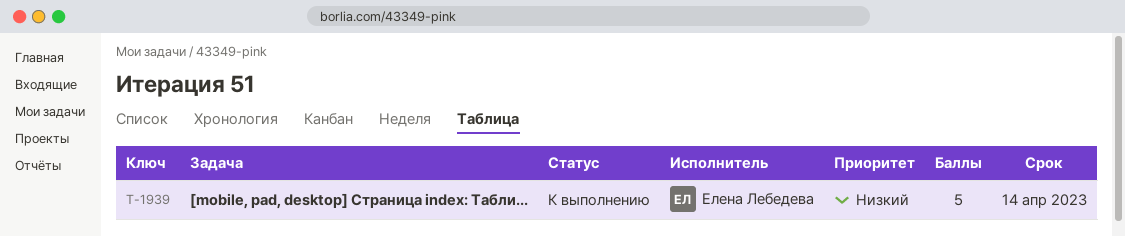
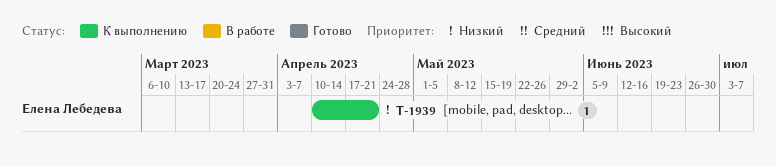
T-1939, estimate: 5 -> 1
T-1939, due: Apr 14 -> Apr 21

